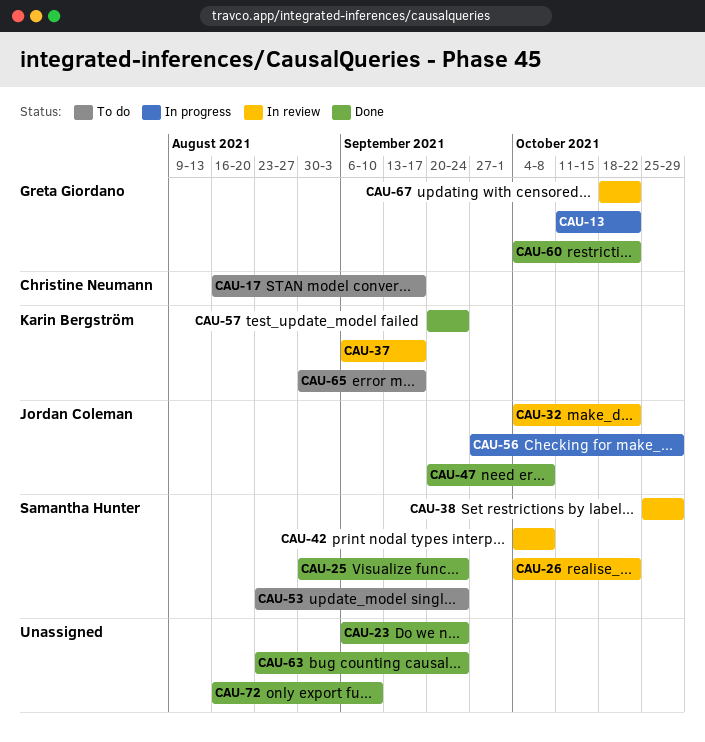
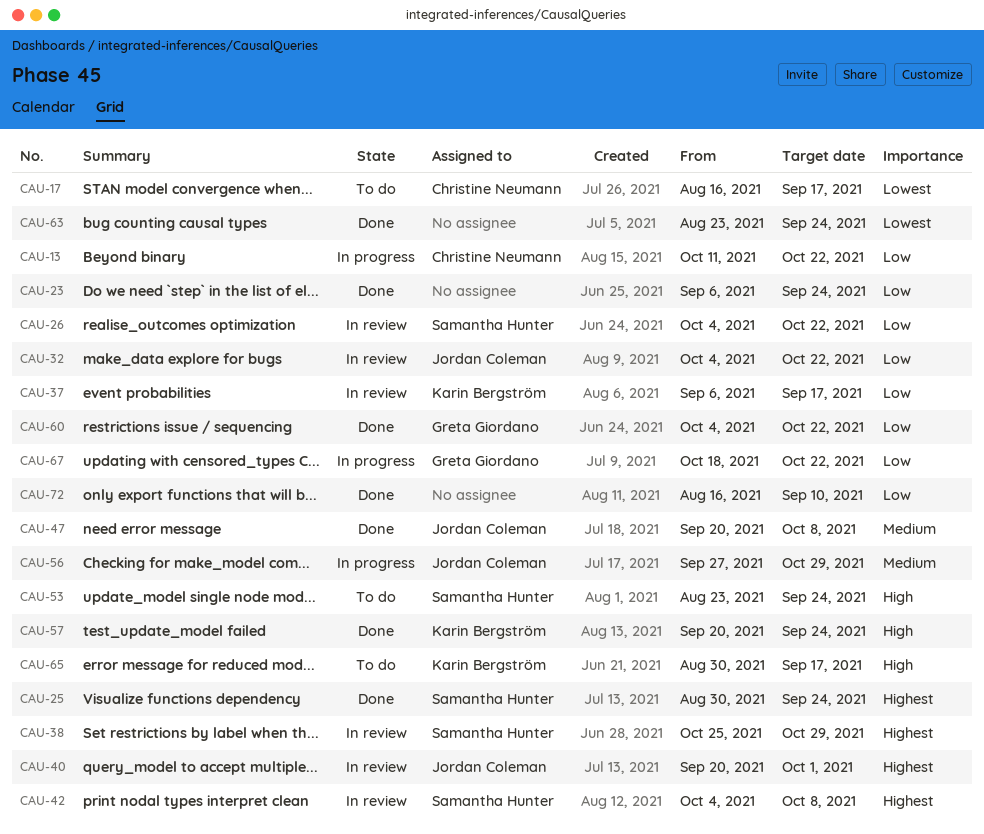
CAU-13, owner: Greta Giordano -> Christine Neumann
CAU-40: none -> present
CAU-67, status: In review -> In progress

